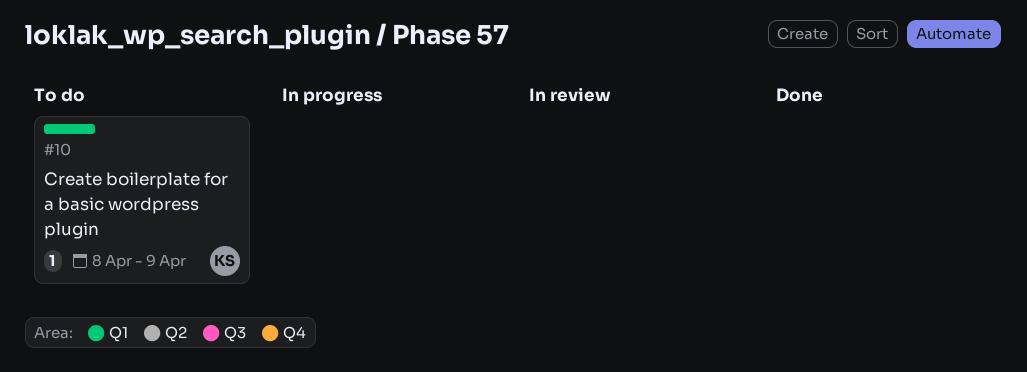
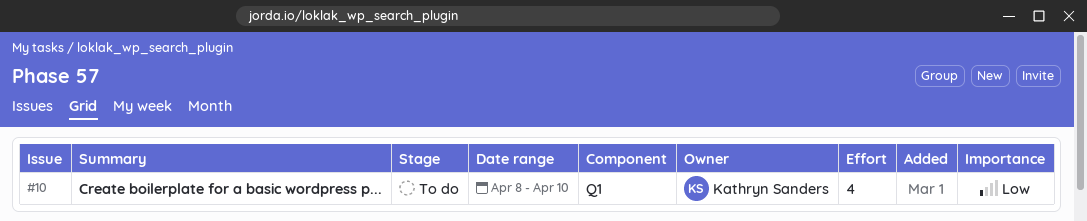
#10, estimate: 1 -> 4
#10, due: Apr 9 -> Apr 10

